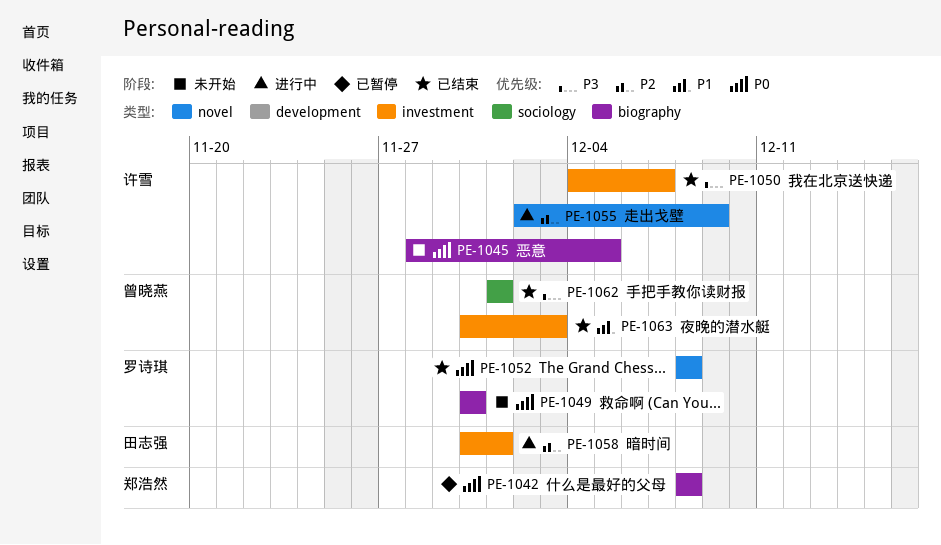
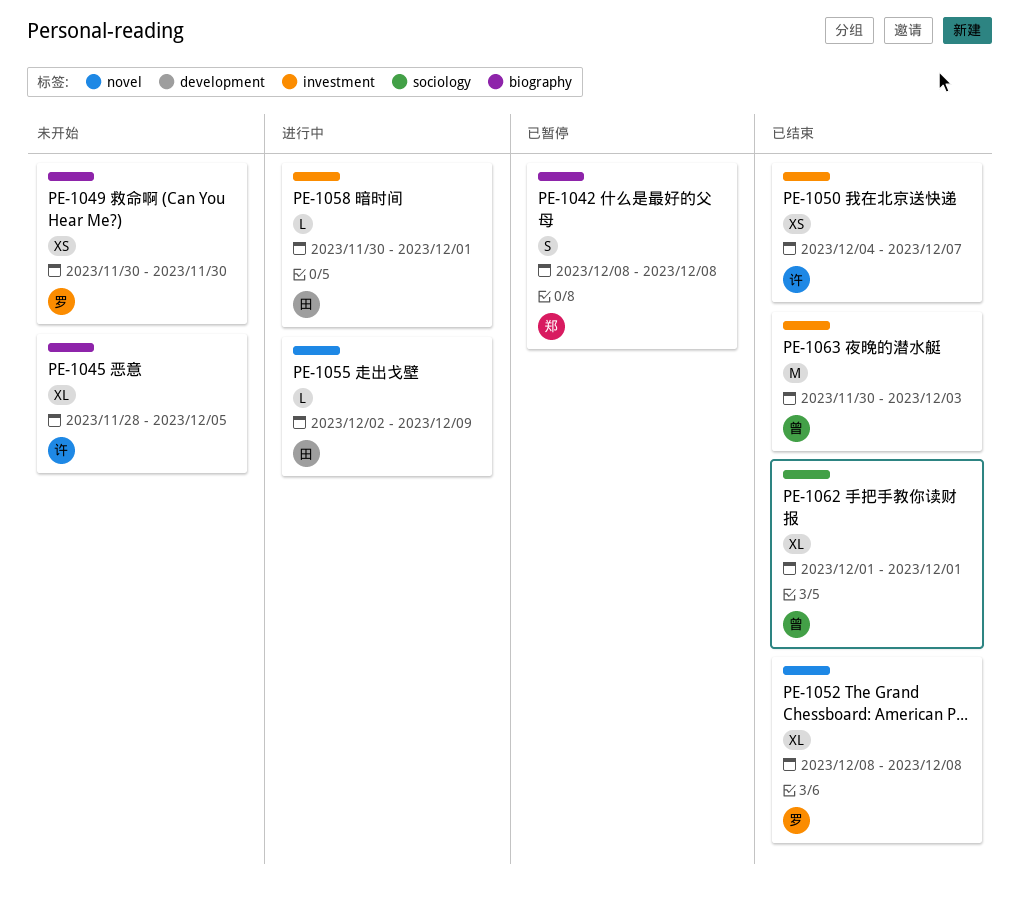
PE-1055, owner: 许雪 -> 田志强

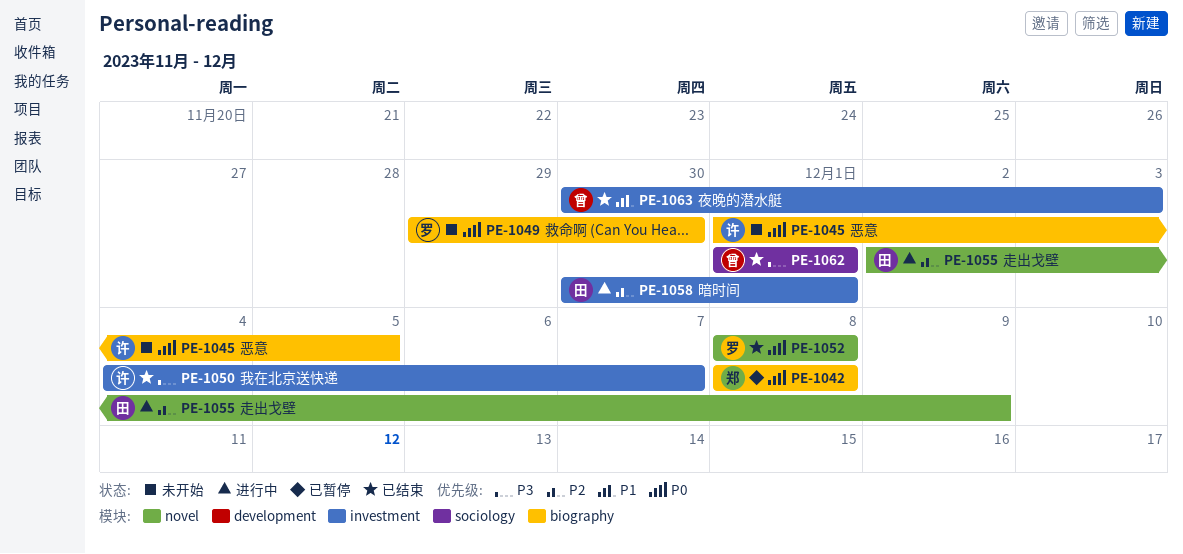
PE-1045, start: Nov 28 -> Dec 1
PE-1049, start: Nov 30 -> Nov 29

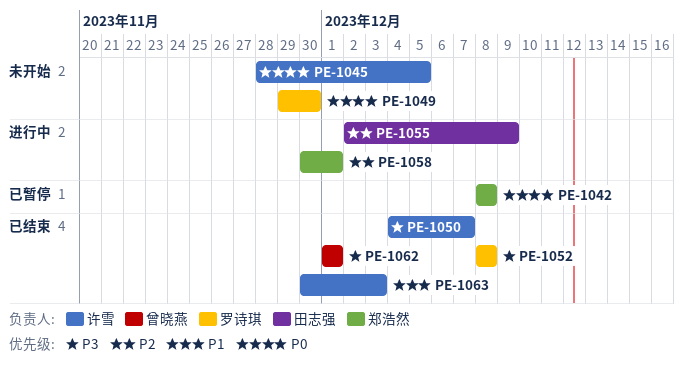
PE-1045, start: Dec 1 -> Nov 28
PE-1052, priority: P0 -> P3
PE-1058, owner: 田志强 -> 郑浩然
PE-1063, owner: 曾晓燕 -> 许雪

